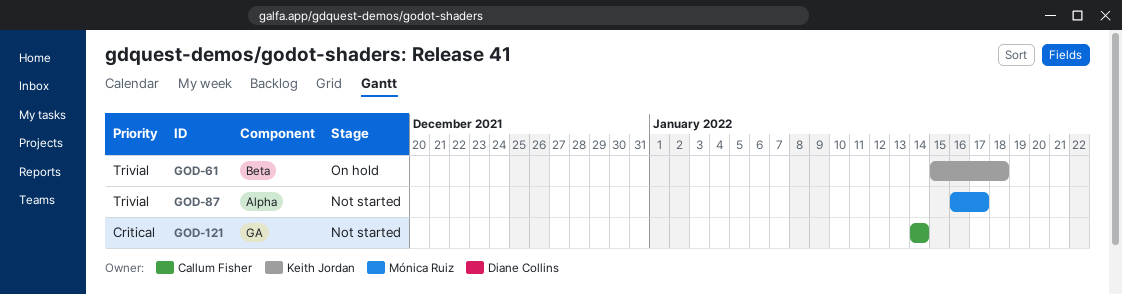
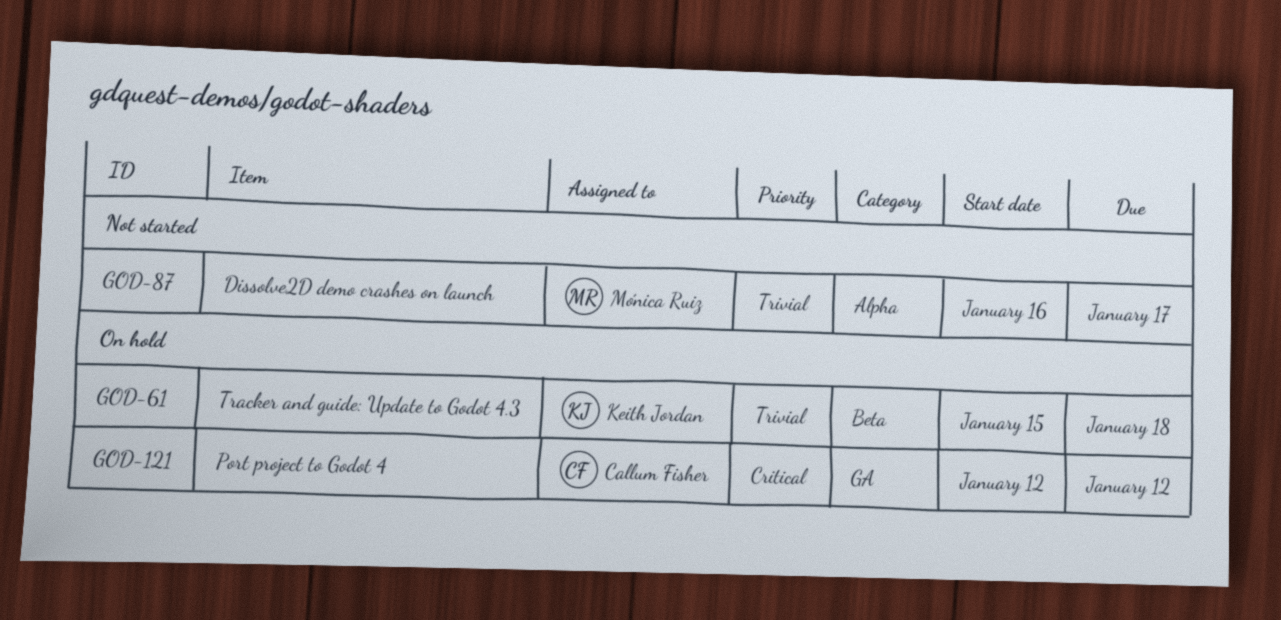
GOD-121, status: Not started -> On hold
GOD-121, start: Jan 14 -> Jan 12
GOD-121, due: Jan 14 -> Jan 12

